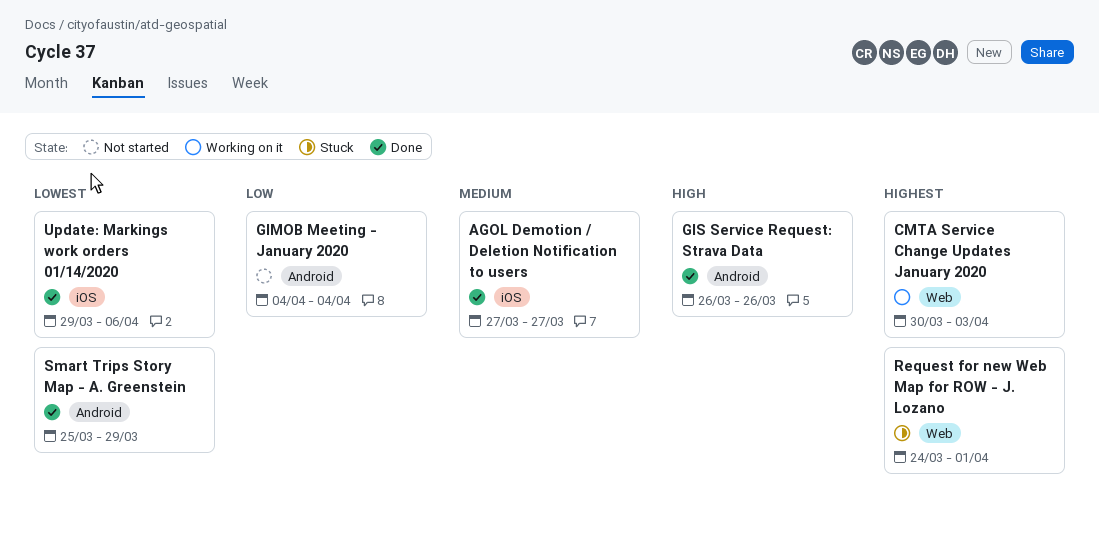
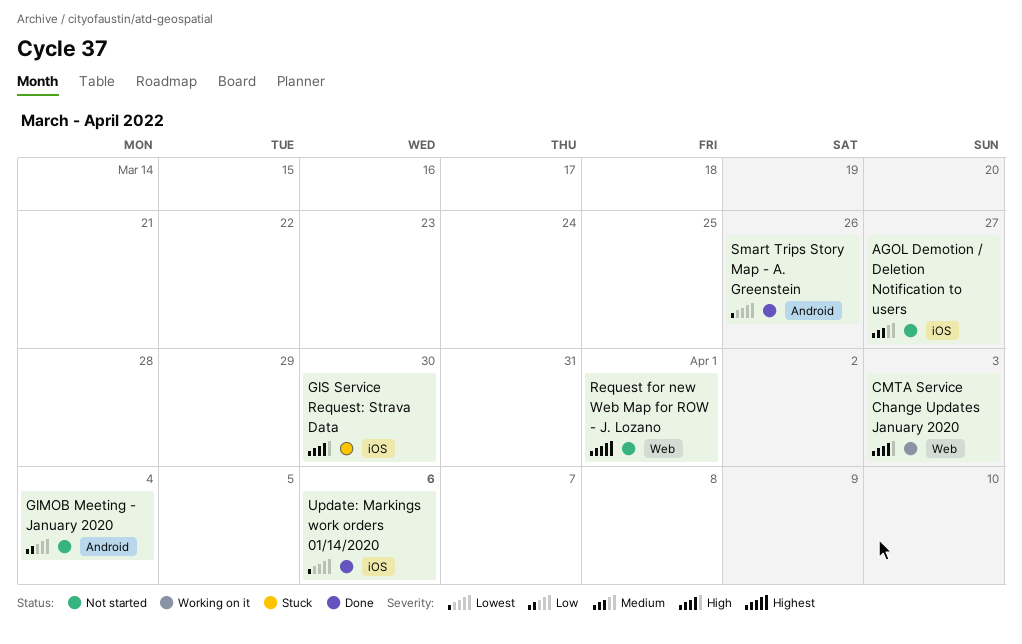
AGOL Demotion / Deletion Notification to users, status: Done -> Not started
CMTA Service Change Updates January 2020, priority: Highest -> High
GIS Service Request: Strava Data, status: Done -> Stuck
GIS Service Request: Strava Data, label: Android -> iOS
GIS Service Request: Strava Data, due: Mar 26 -> Mar 30
Request for new Web Map for ROW - J. Lozano, status: Stuck -> Not started
Smart Trips Story Map - A. Greenstein, due: Mar 29 -> Mar 26

